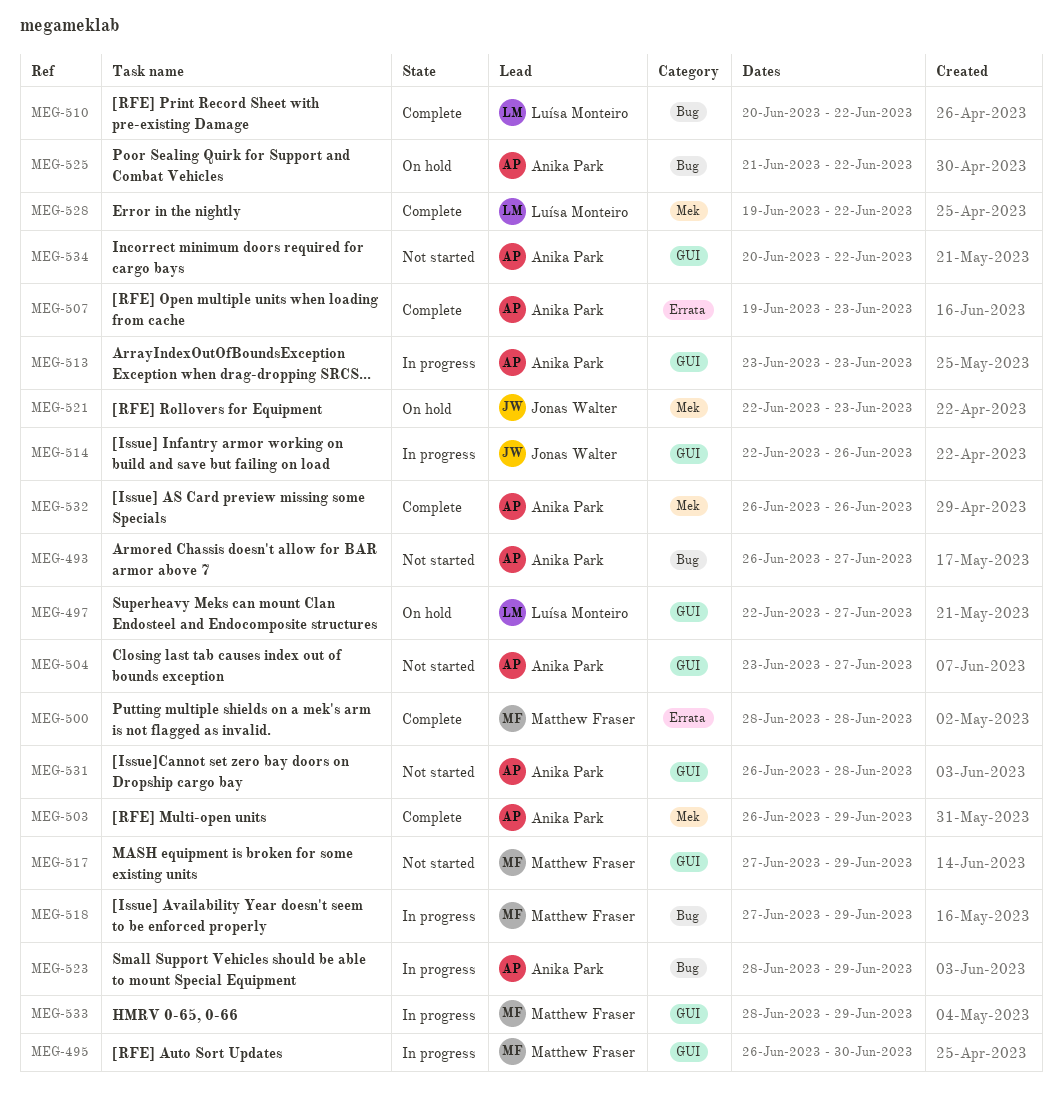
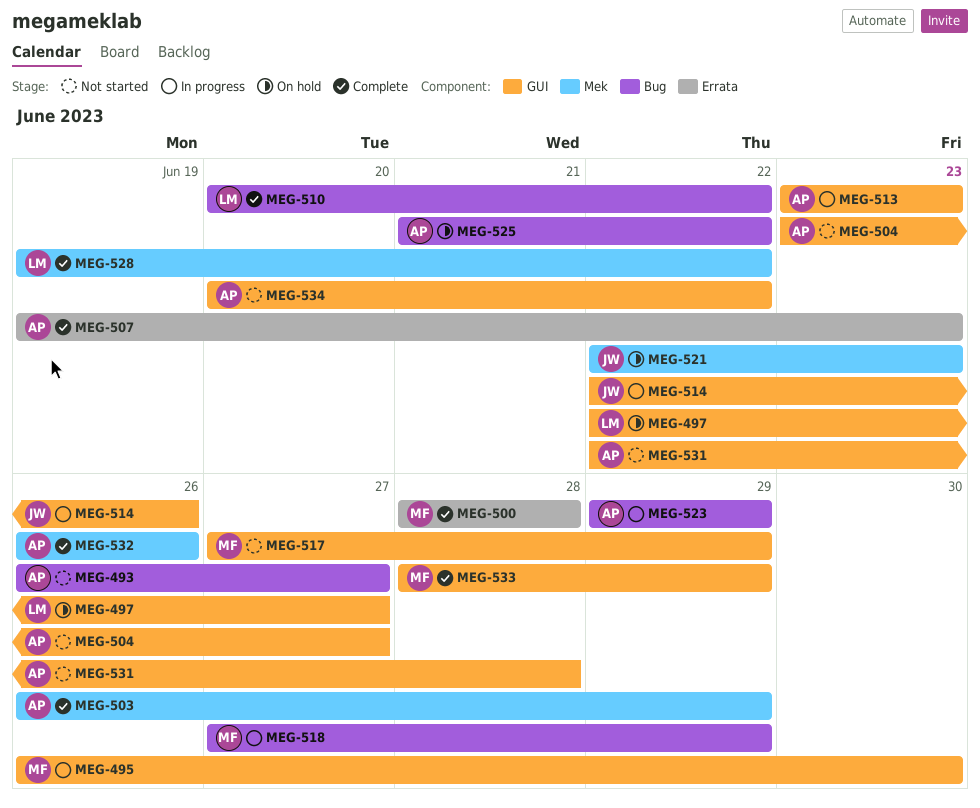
MEG-523, start: Jun 28 -> Jun 29
MEG-531, start: Jun 26 -> Jun 22
MEG-533, status: In progress -> Complete

